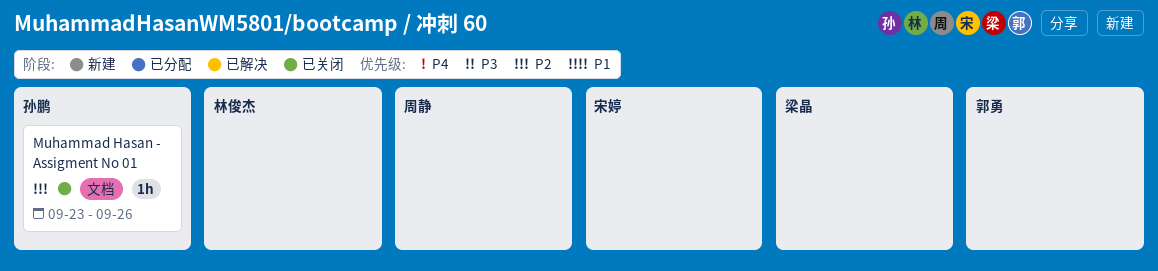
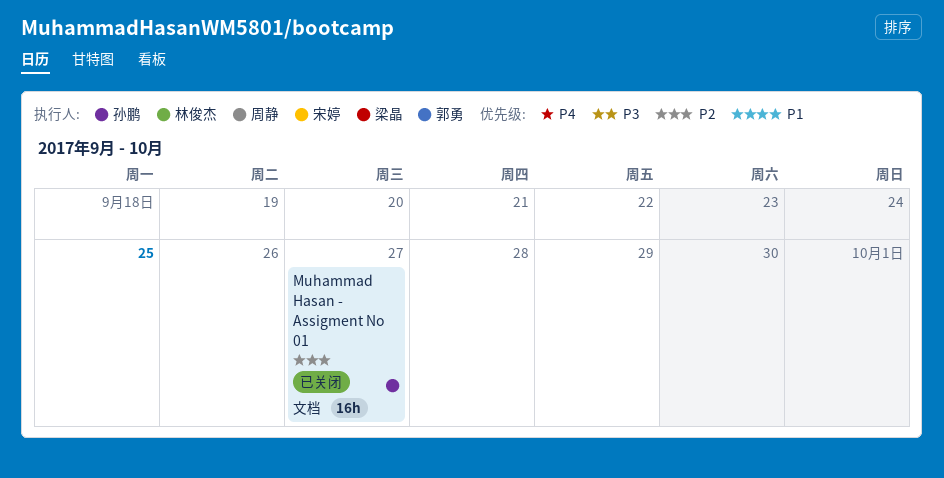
Muhammad Hasan - Assigment No 01, estimate: 1h -> 16h
Muhammad Hasan - Assigment No 01, due: Sep 26 -> Sep 27

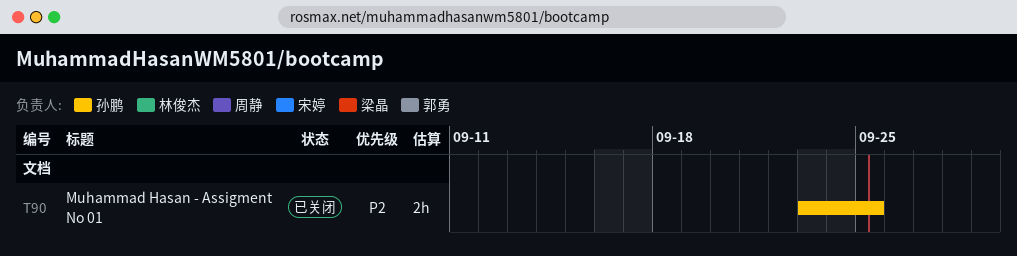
Muhammad Hasan - Assigment No 01, estimate: 16h -> 2h
Muhammad Hasan - Assigment No 01, due: Sep 27 -> Sep 25

